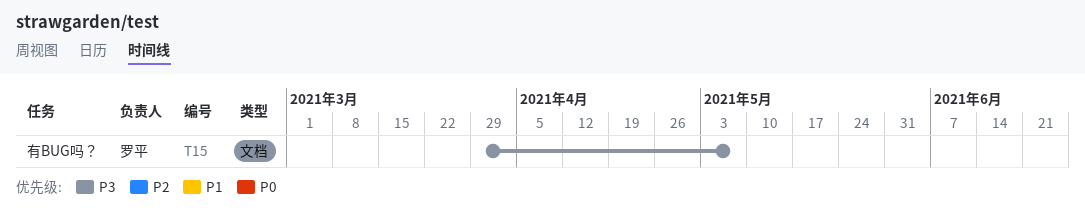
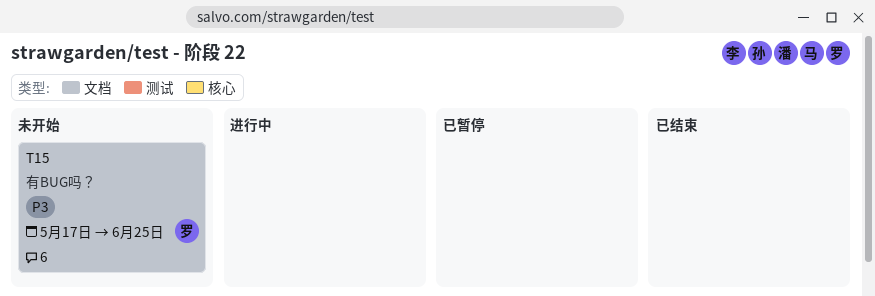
T15, start: Mar 29 -> May 17
T15, due: May 7 -> Jun 25

